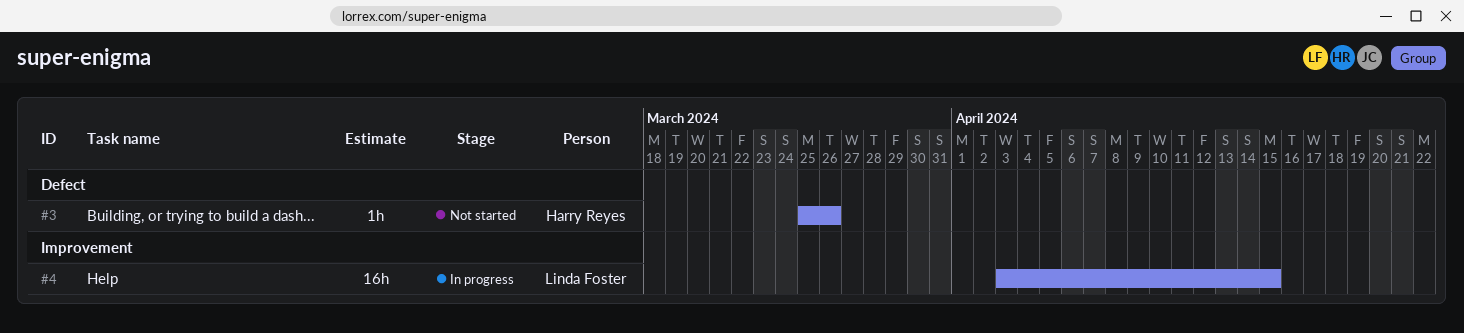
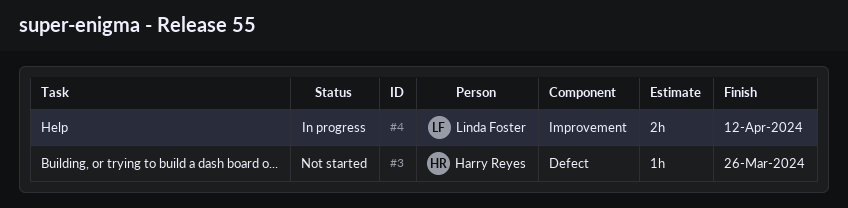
#4, estimate: 16h -> 2h
#4, due: Apr 15 -> Apr 12

